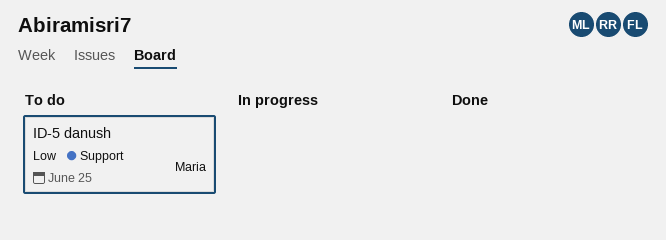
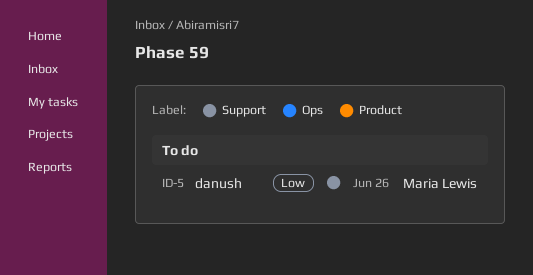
ID-5, due: Jun 25 -> Jun 26

